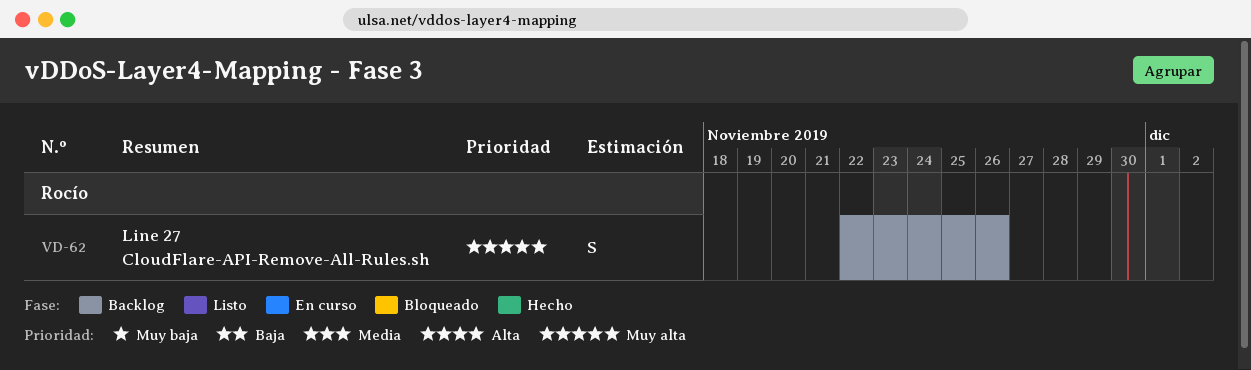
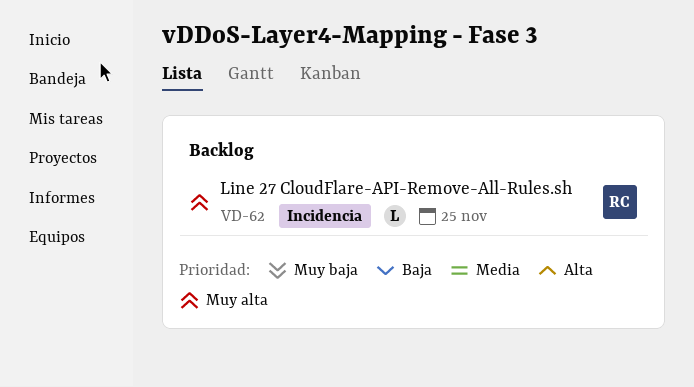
VD-62, estimate: S -> L
VD-62, due: Nov 26 -> Nov 25

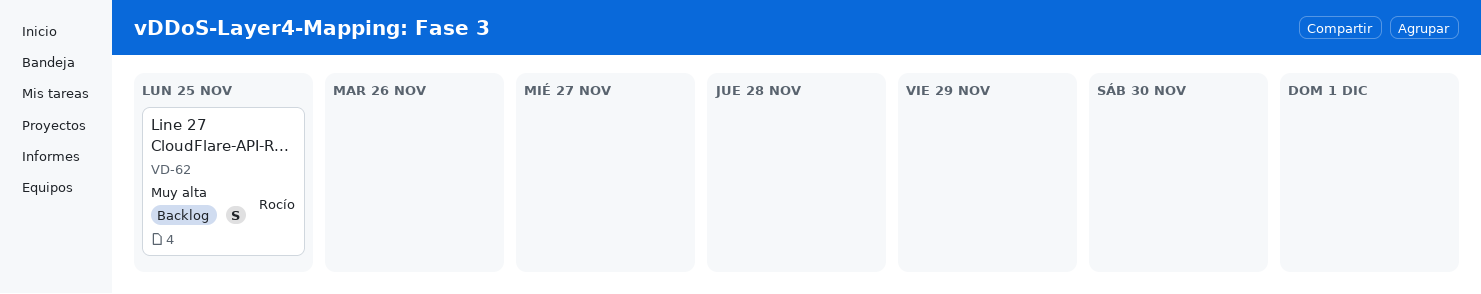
VD-62, estimate: L -> S

